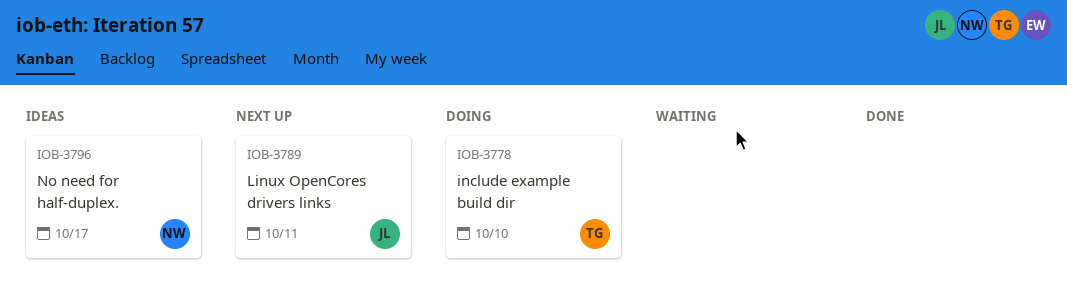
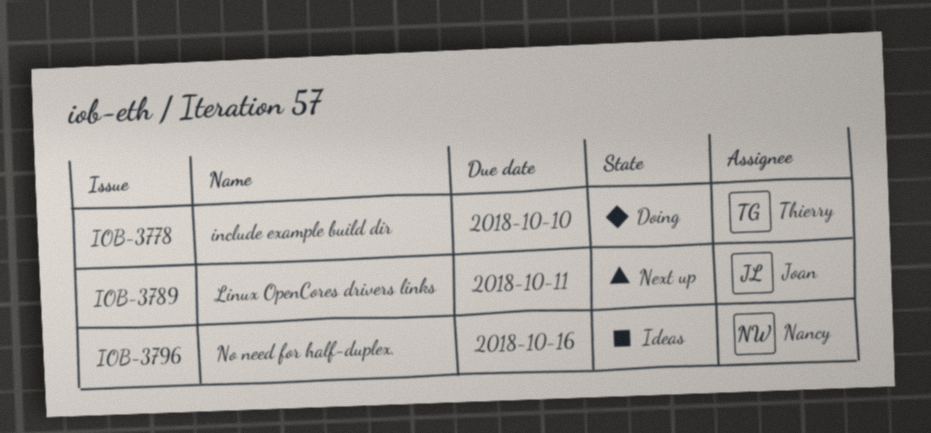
IOB-3796, due: Oct 17 -> Oct 16

